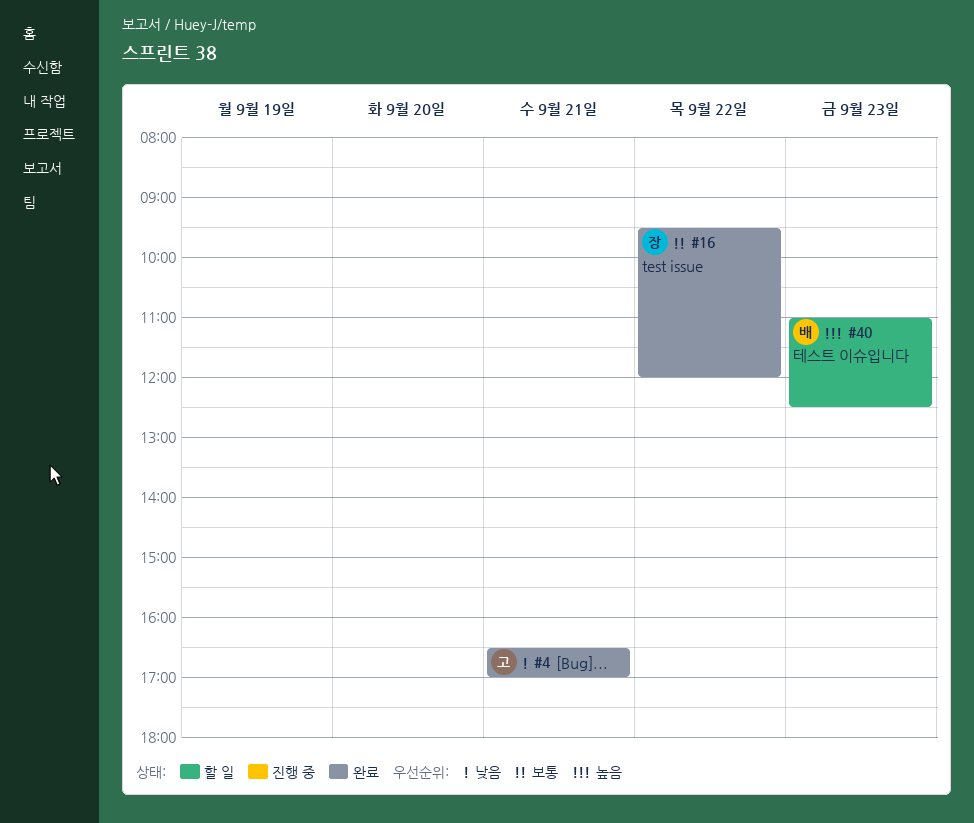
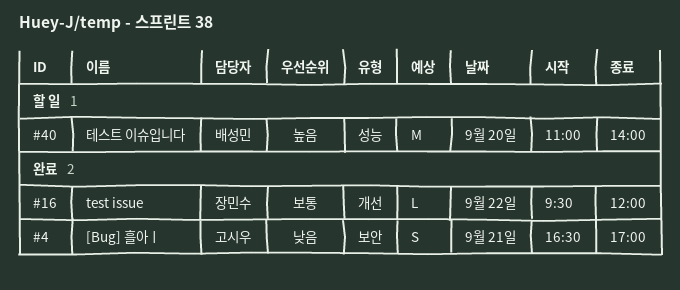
#40, day: Sep 23 -> Sep 20
#40, ends: 12:30 -> 14:00

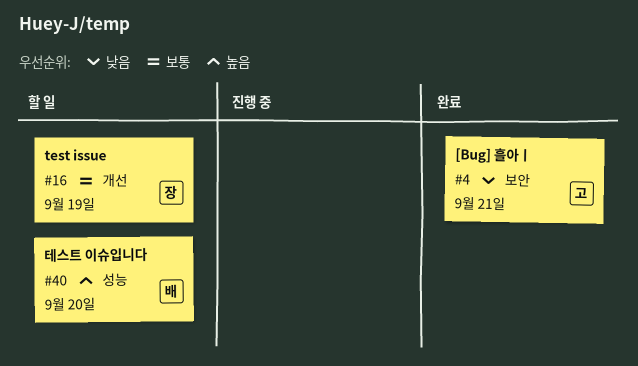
#16, status: 완료 -> 할 일
#16, day: Sep 22 -> Sep 19

